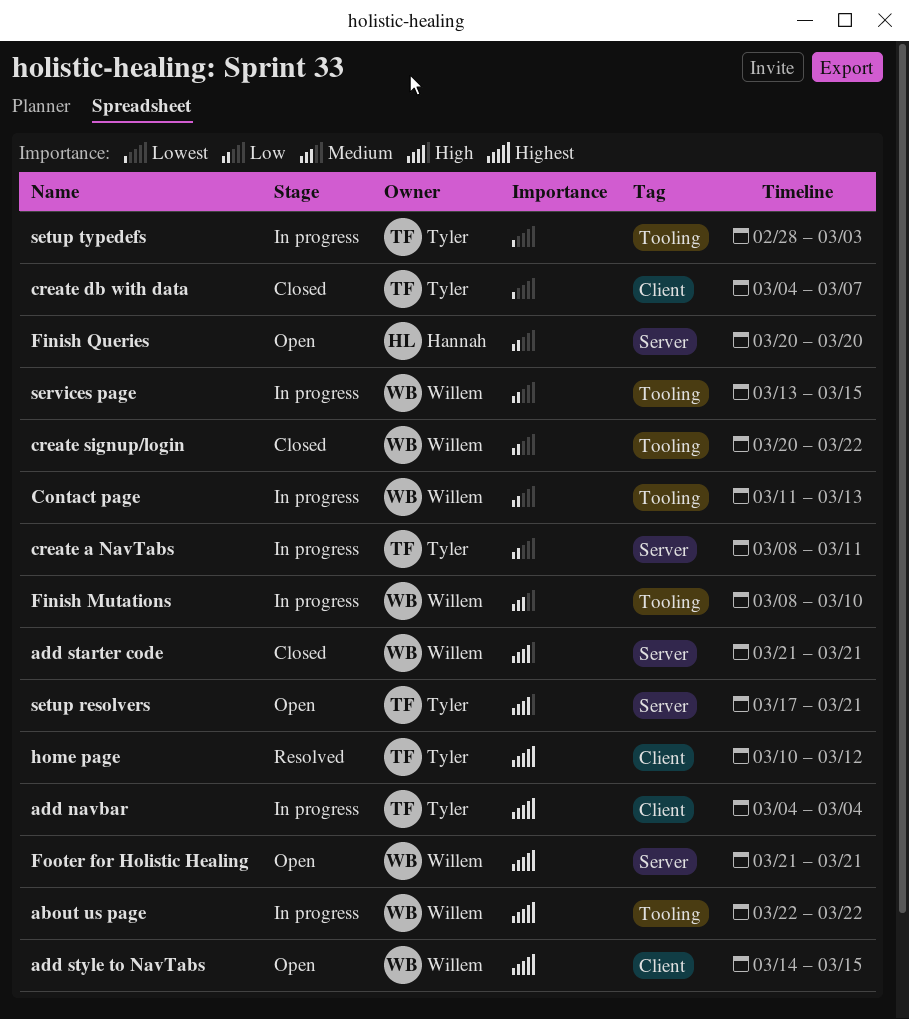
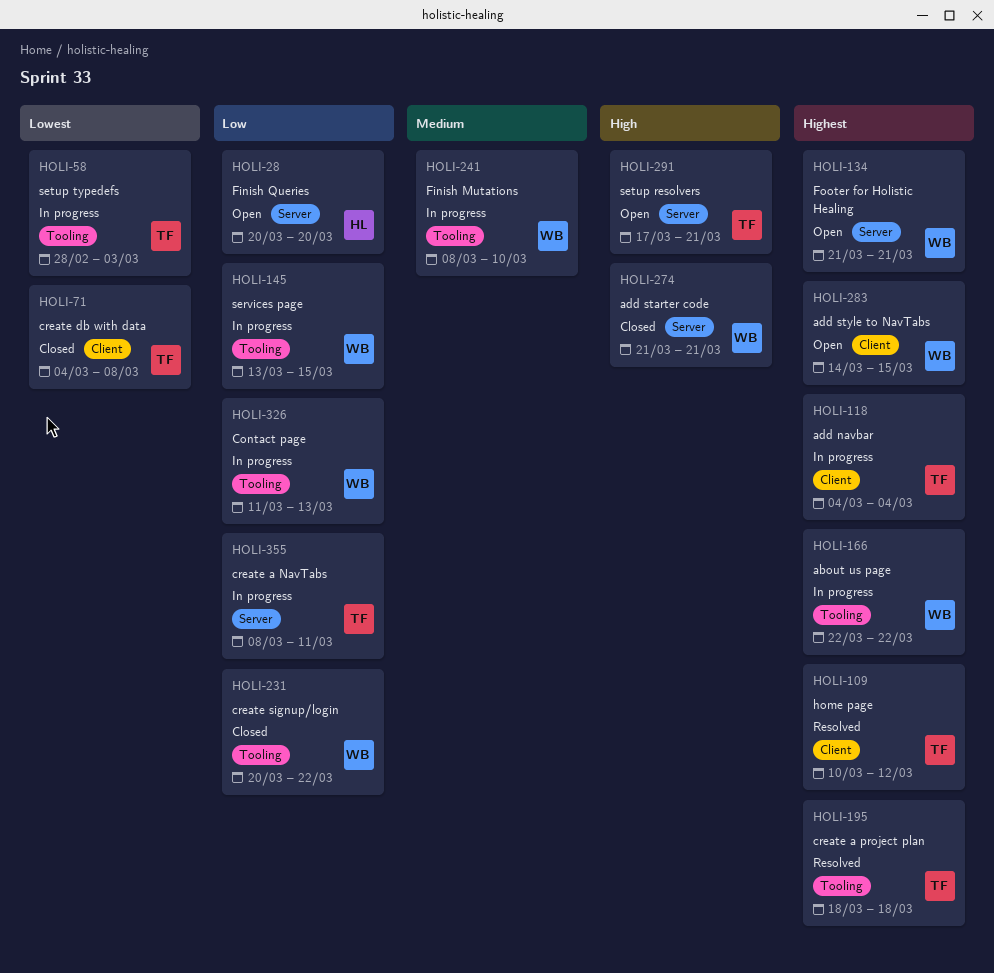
create a project plan: none -> present
create db with data, due: Mar 7 -> Mar 8

